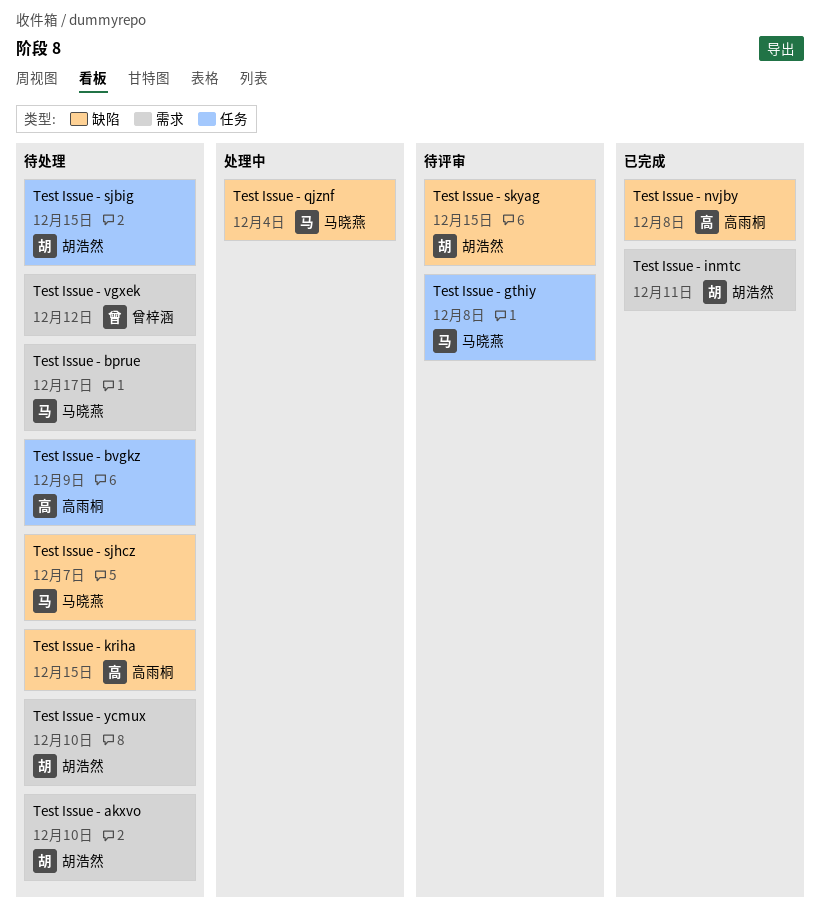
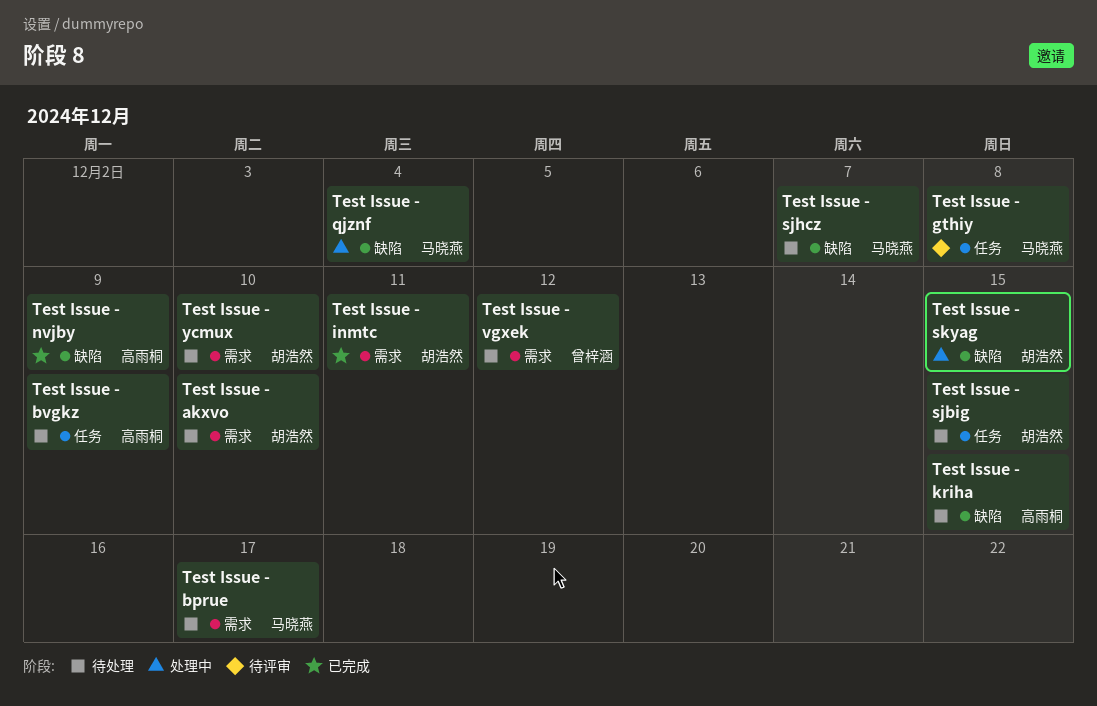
Test Issue - nvjby, due: Dec 8 -> Dec 9
Test Issue - skyag, status: 待评审 -> 处理中

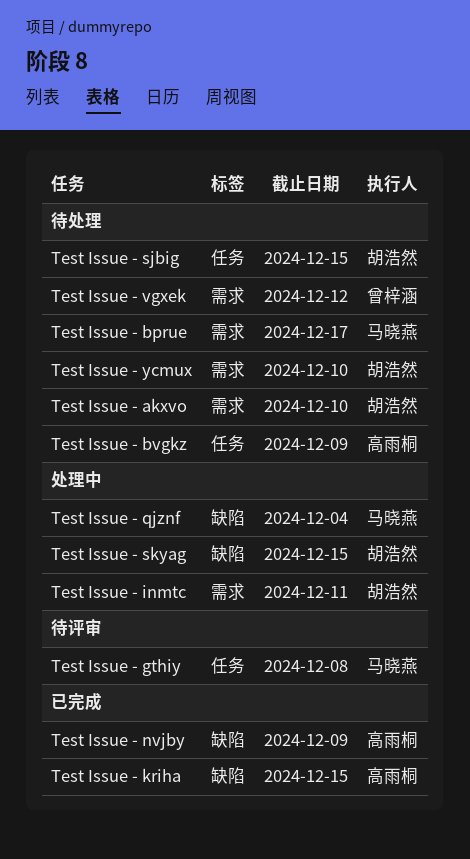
Test Issue - inmtc, status: 已完成 -> 处理中
Test Issue - kriha, status: 待处理 -> 已完成
Test Issue - sjhcz: present -> none

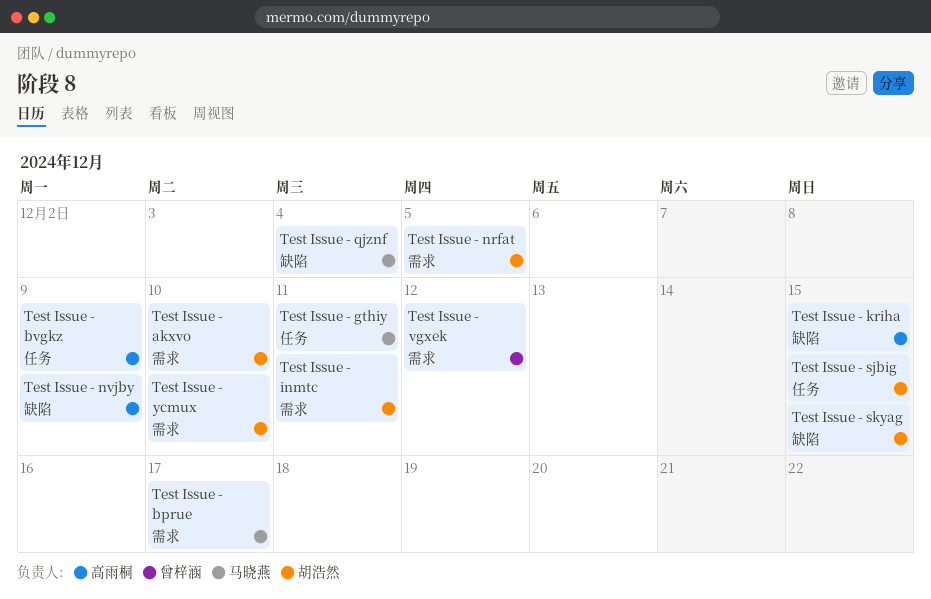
Test Issue - gthiy, due: Dec 8 -> Dec 11
Test Issue - nrfat: none -> present

